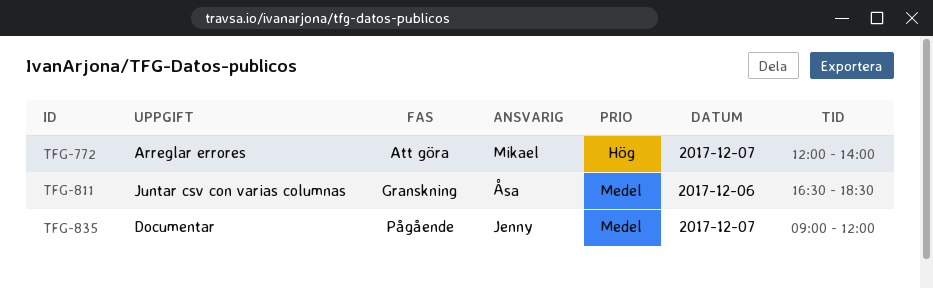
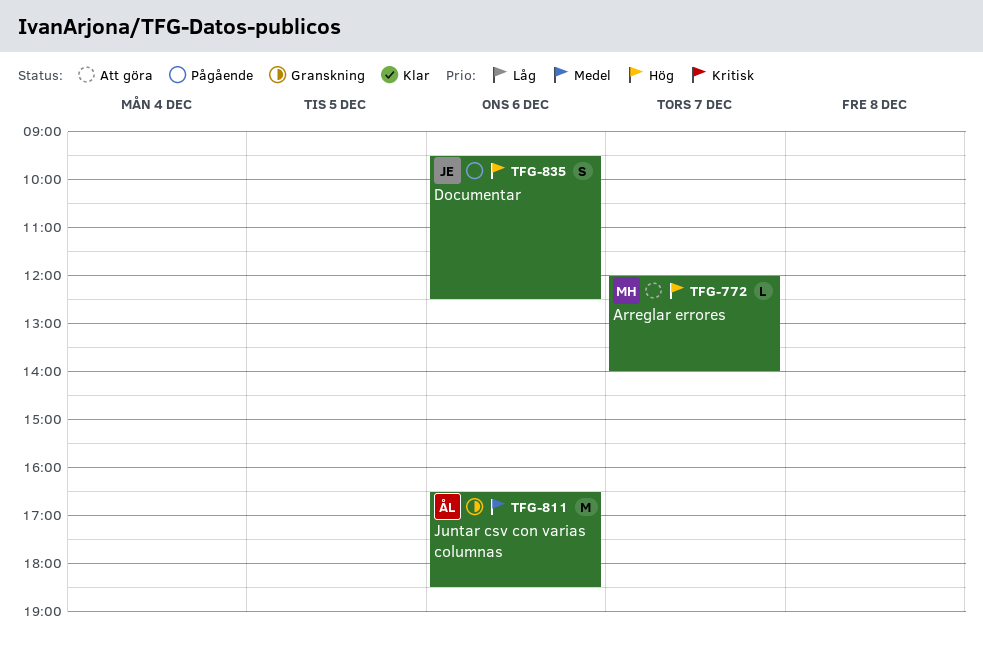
TFG-835, priority: Medel -> Hög
TFG-835, day: Dec 7 -> Dec 6
TFG-835, begins: 09:00 -> 09:30
TFG-835, ends: 12:00 -> 12:30

